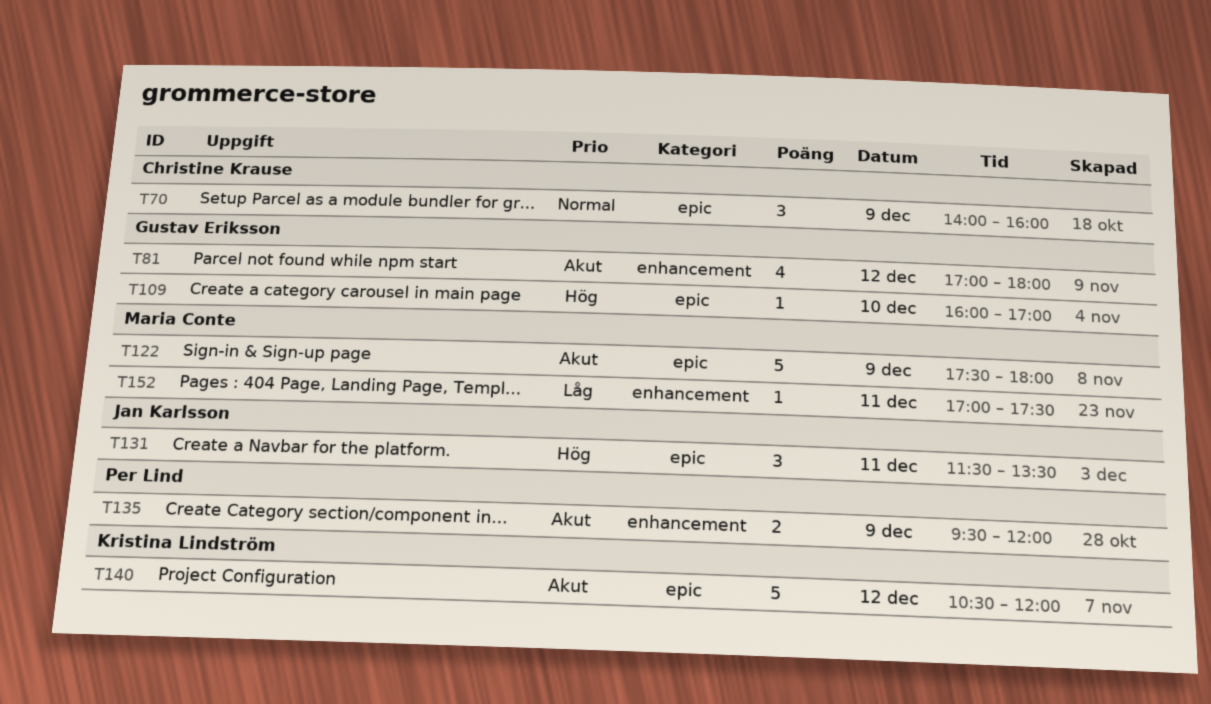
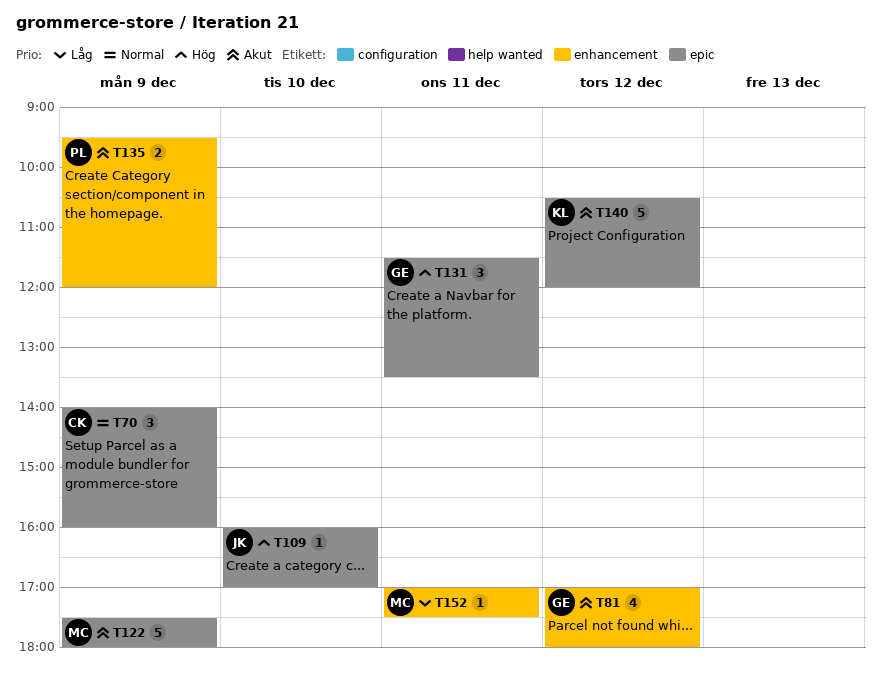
T109, owner: Gustav Eriksson -> Jan Karlsson
T131, owner: Jan Karlsson -> Gustav Eriksson

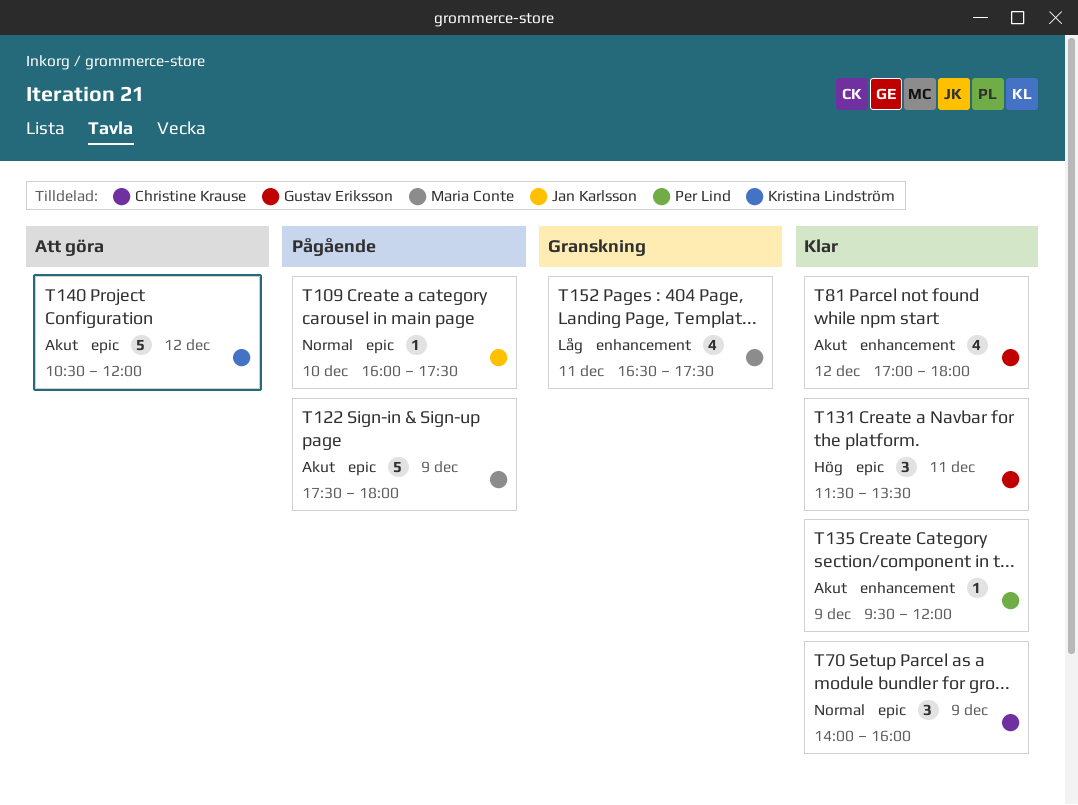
T109, priority: Hög -> Normal
T109, ends: 17:00 -> 17:30
T135, estimate: 2 -> 1
T152, estimate: 1 -> 4
T152, begins: 17:00 -> 16:30

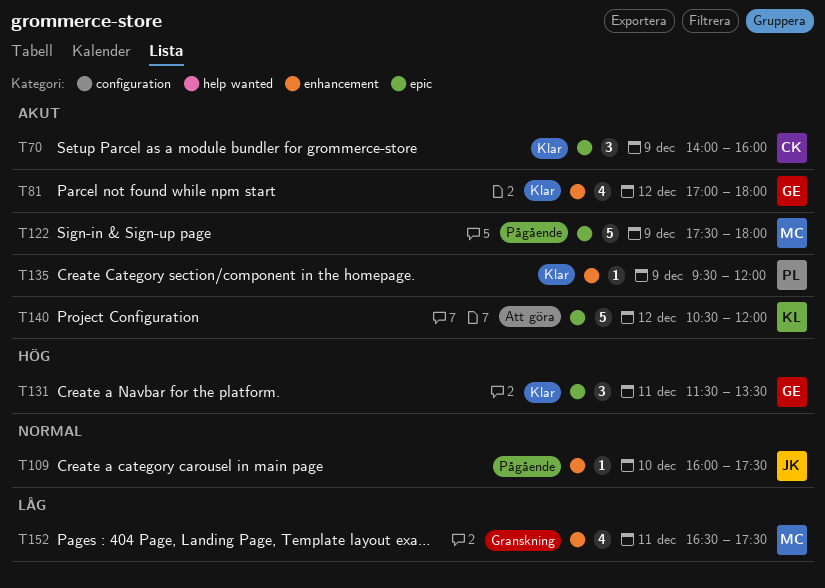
T70, priority: Normal -> Akut
T109, label: epic -> enhancement

